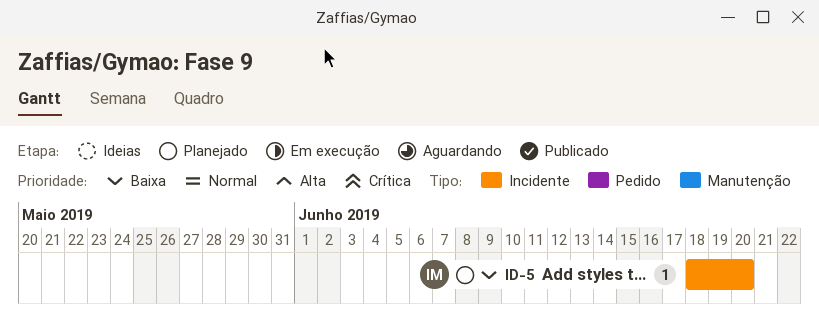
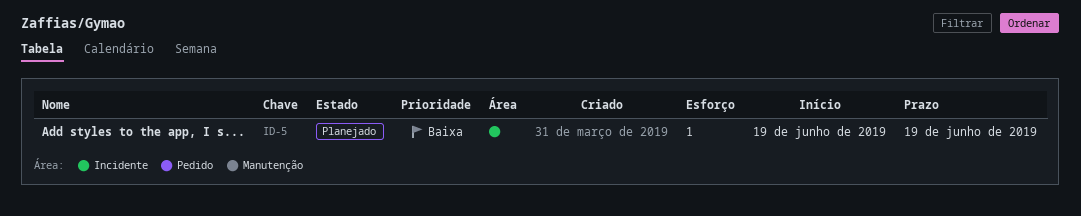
ID-5, start: Jun 18 -> Jun 19
ID-5, due: Jun 20 -> Jun 19

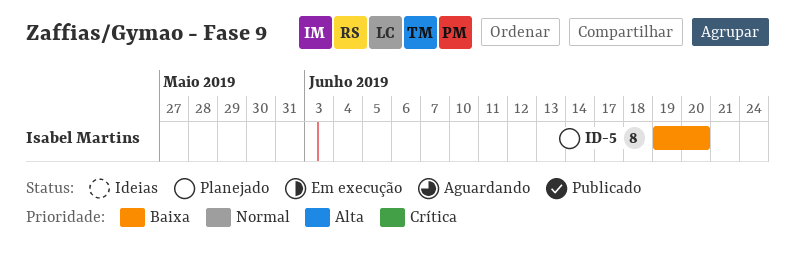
ID-5, estimate: 1 -> 8
ID-5, due: Jun 19 -> Jun 20

